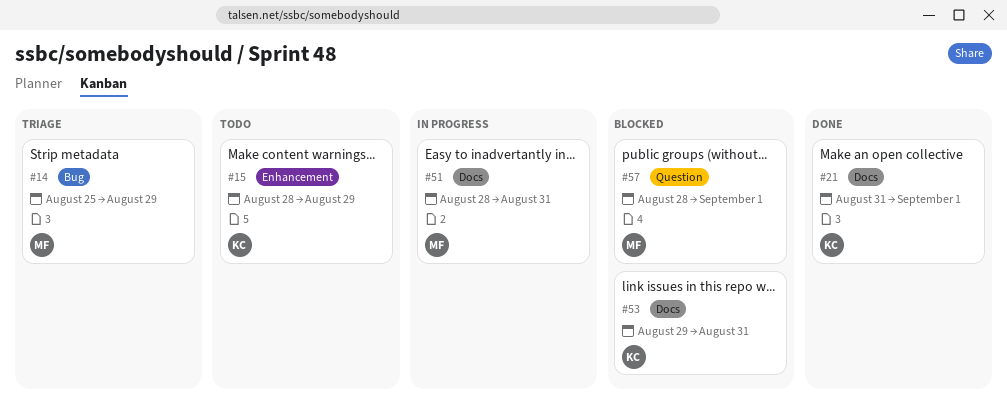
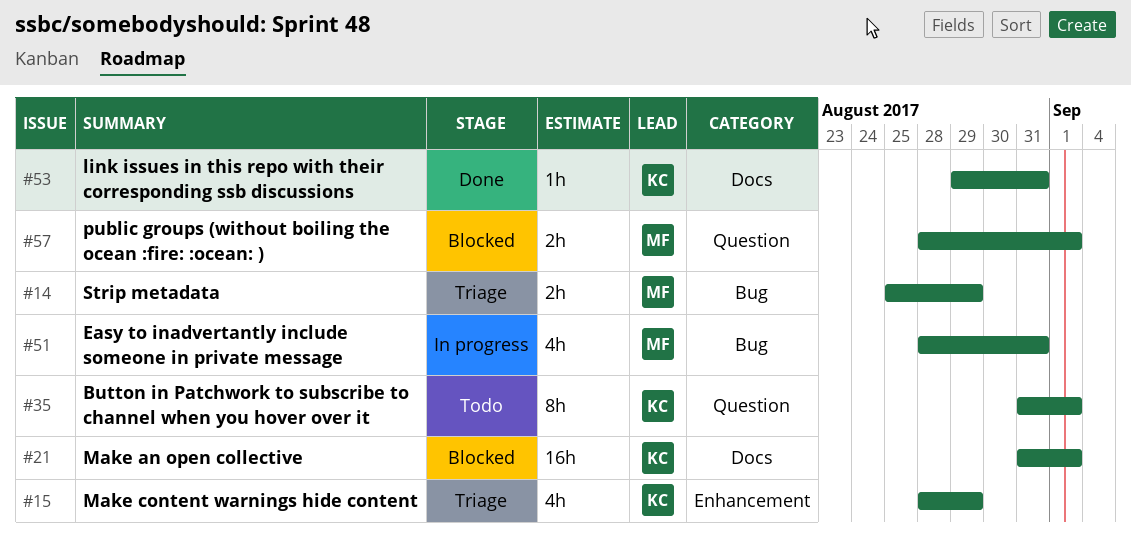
#15, status: Todo -> Triage
#21, status: Done -> Blocked
#35: none -> present
#51, label: Docs -> Bug
#53, status: Blocked -> Done

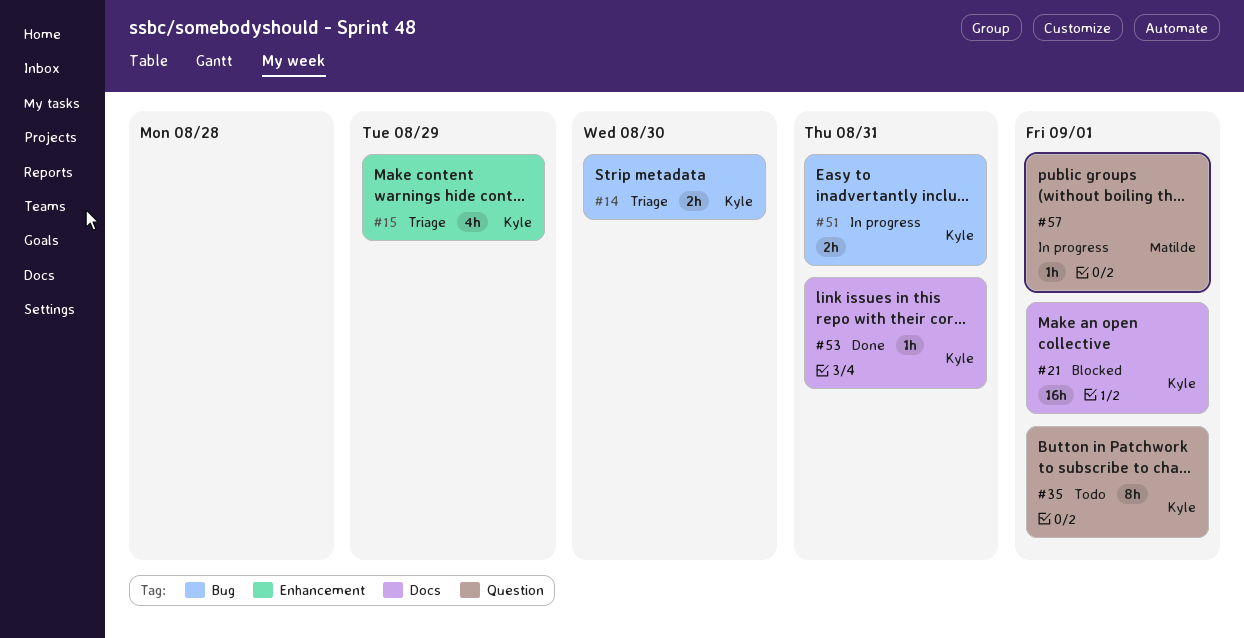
#14, owner: Matilde -> Kyle
#14, due: Aug 29 -> Aug 30
#51, owner: Matilde -> Kyle
#51, estimate: 4h -> 2h
#57, status: Blocked -> In progress
#57, estimate: 2h -> 1h

